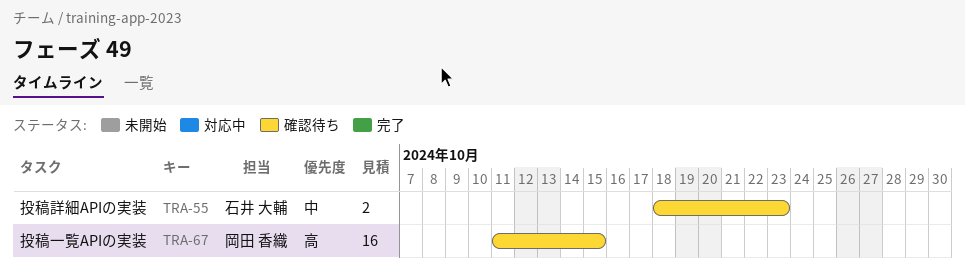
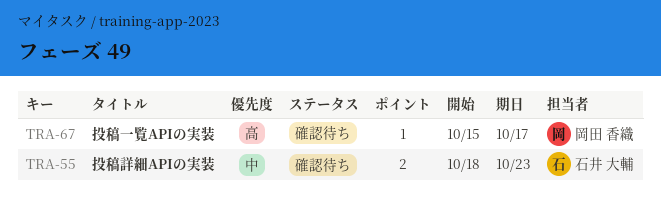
TRA-67, estimate: 16 -> 1
TRA-67, start: Oct 11 -> Oct 15
TRA-67, due: Oct 15 -> Oct 17

